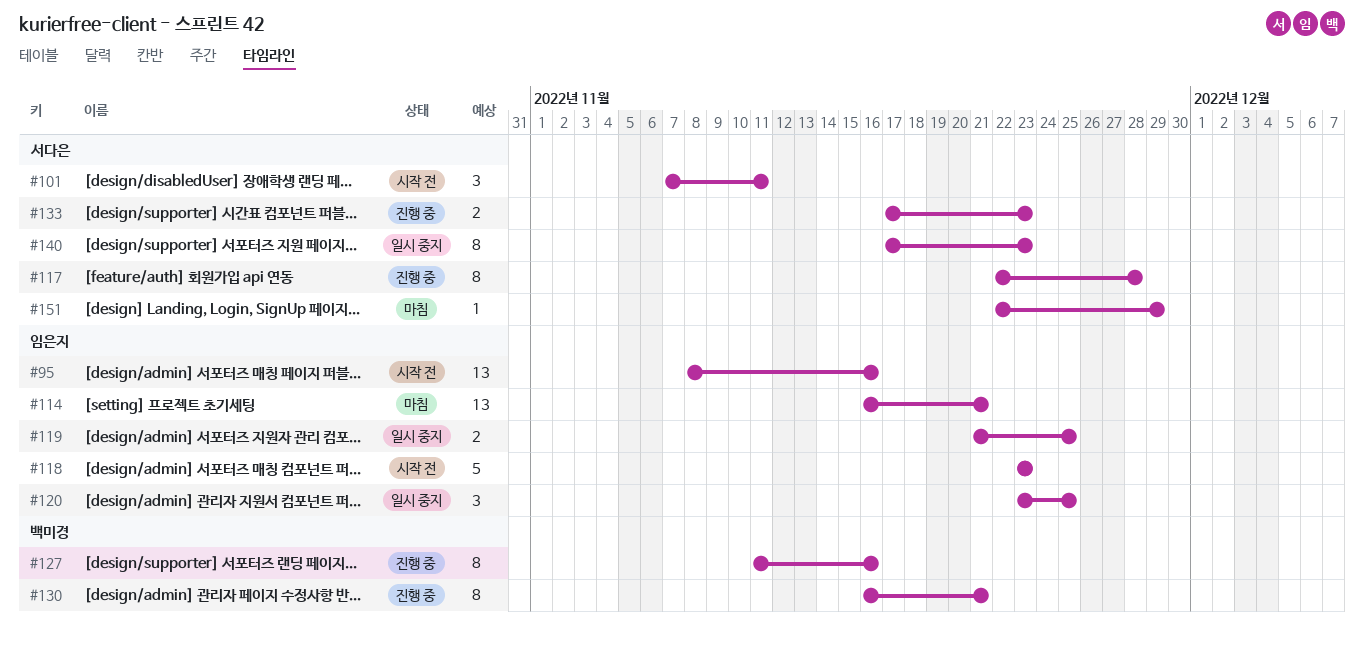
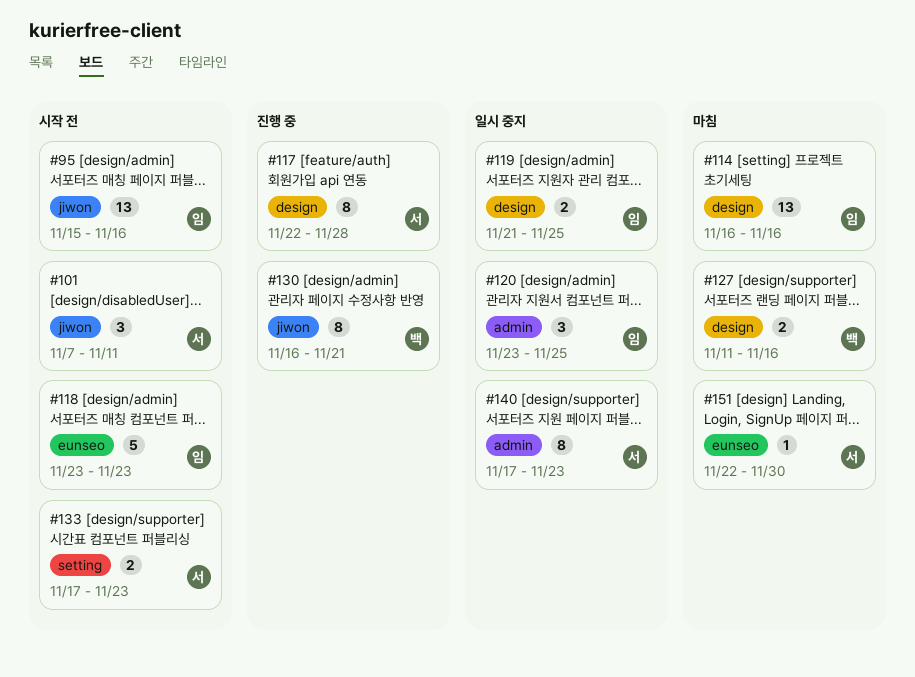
#95, start: Nov 8 -> Nov 15
#114, due: Nov 21 -> Nov 16
#127, status: 진행 중 -> 마침
#127, estimate: 8 -> 2
#133, status: 진행 중 -> 시작 전
#151, due: Nov 29 -> Nov 30

